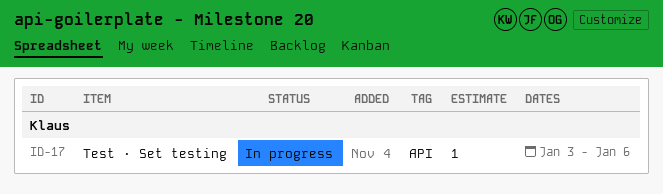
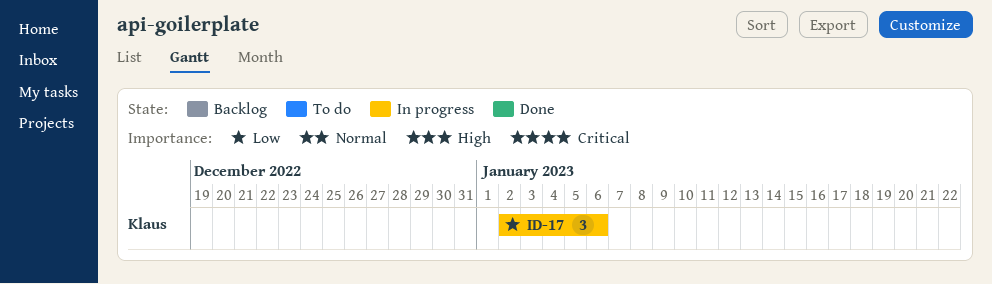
ID-17, estimate: 1 -> 3
ID-17, start: Jan 3 -> Jan 2

